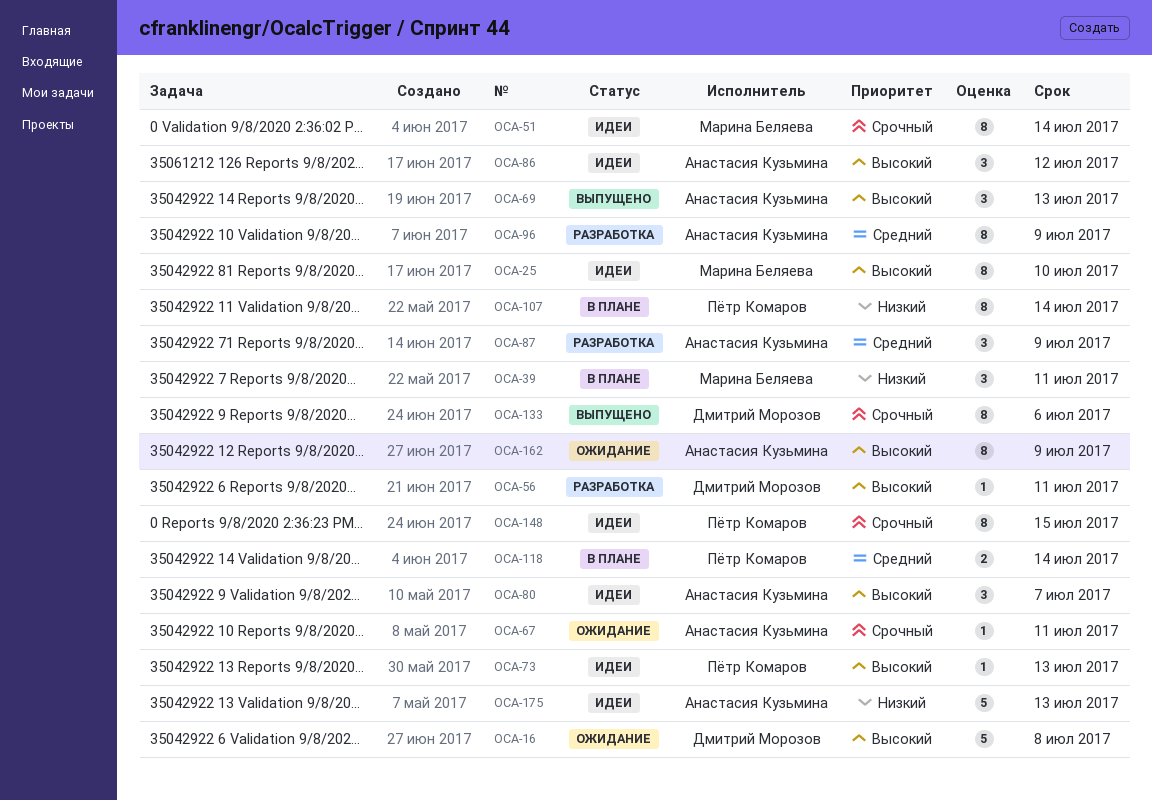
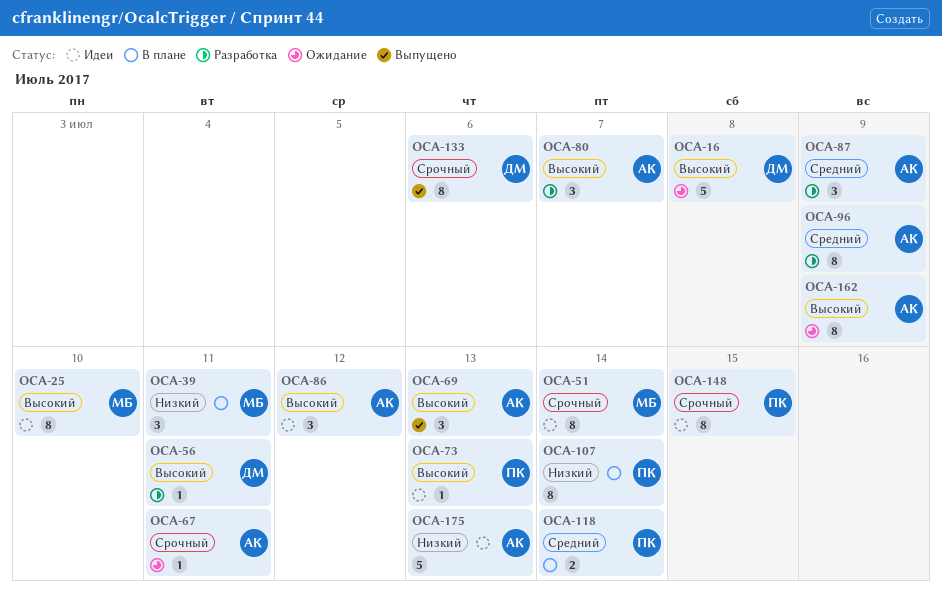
OCA-80, status: Идеи -> Разработка

